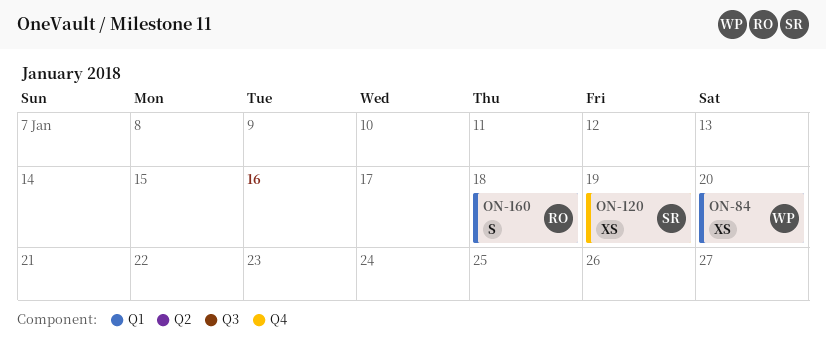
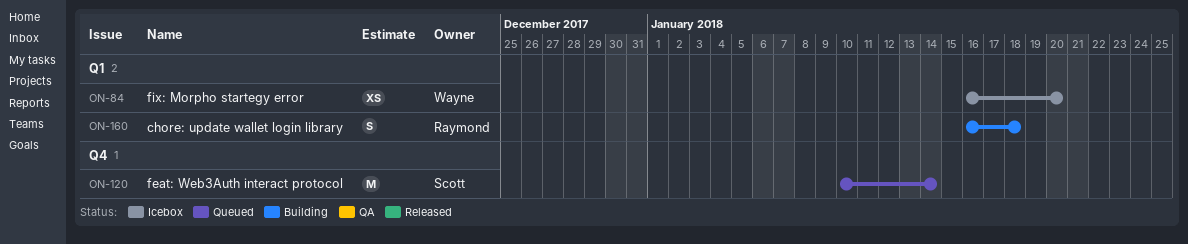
ON-120, estimate: XS -> M
ON-120, due: Jan 19 -> Jan 14

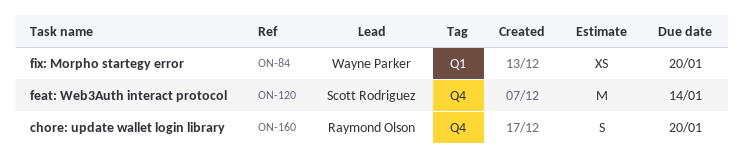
ON-160, label: Q1 -> Q4
ON-160, due: Jan 18 -> Jan 20

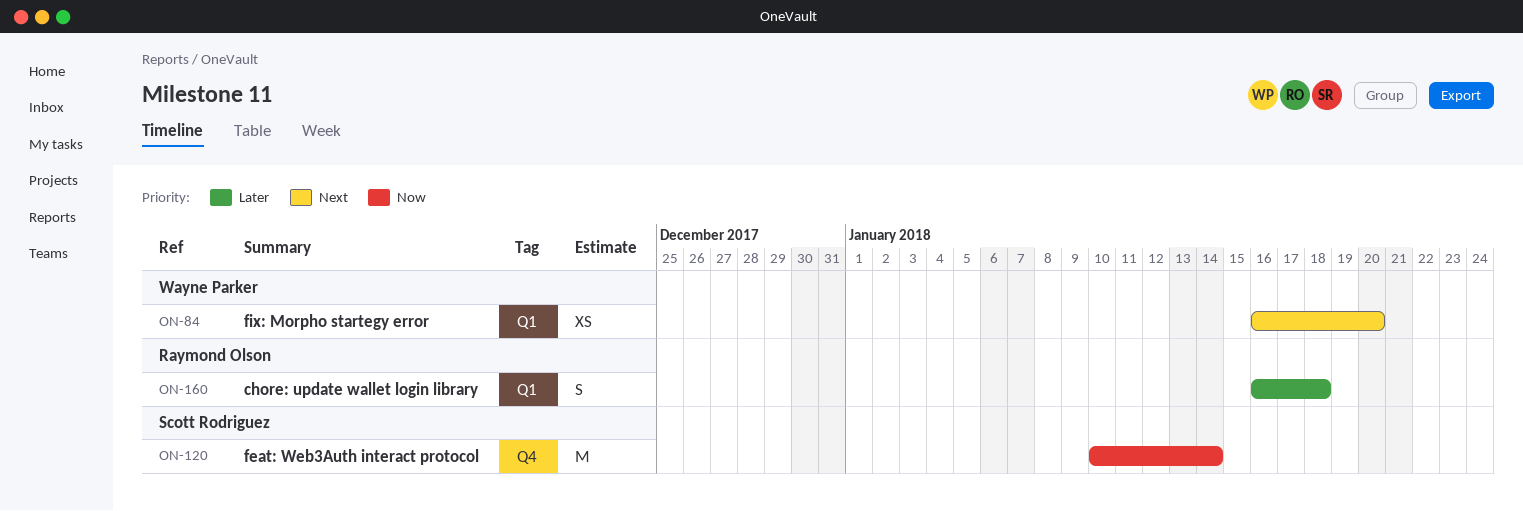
ON-160, label: Q4 -> Q1
ON-160, due: Jan 20 -> Jan 18

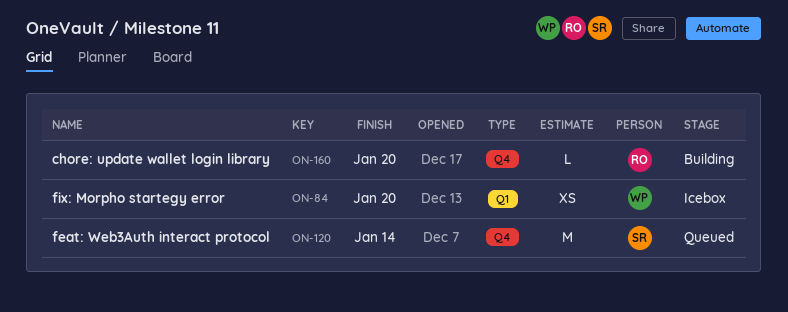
ON-160, label: Q1 -> Q4
ON-160, estimate: S -> L
ON-160, due: Jan 18 -> Jan 20

